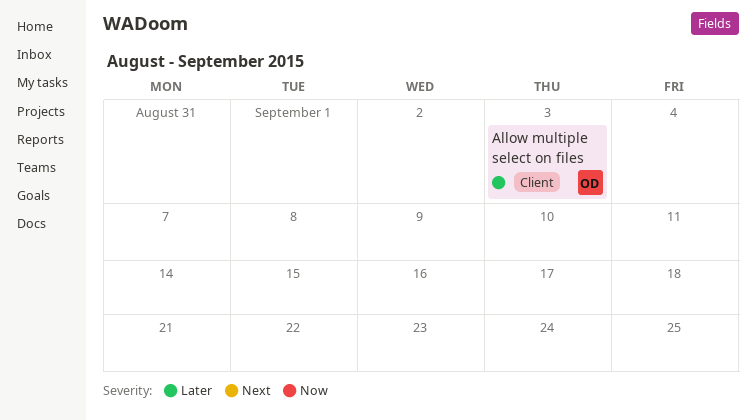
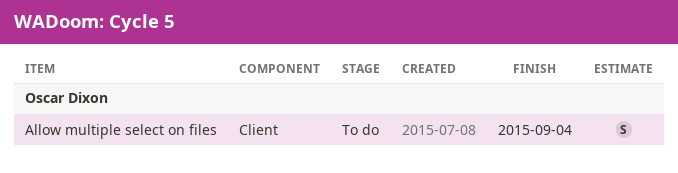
Allow multiple select on files, due: Sep 3 -> Sep 4

